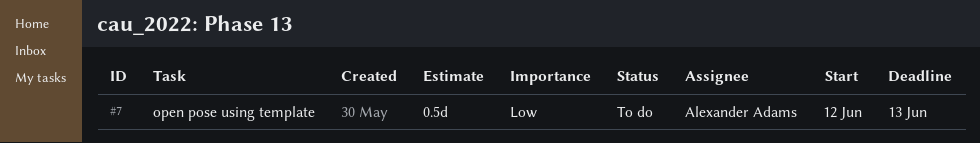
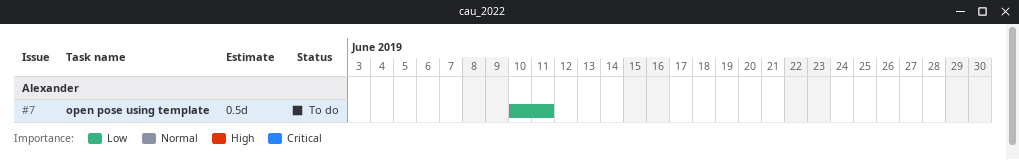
#7, start: Jun 12 -> Jun 10
#7, due: Jun 13 -> Jun 11

